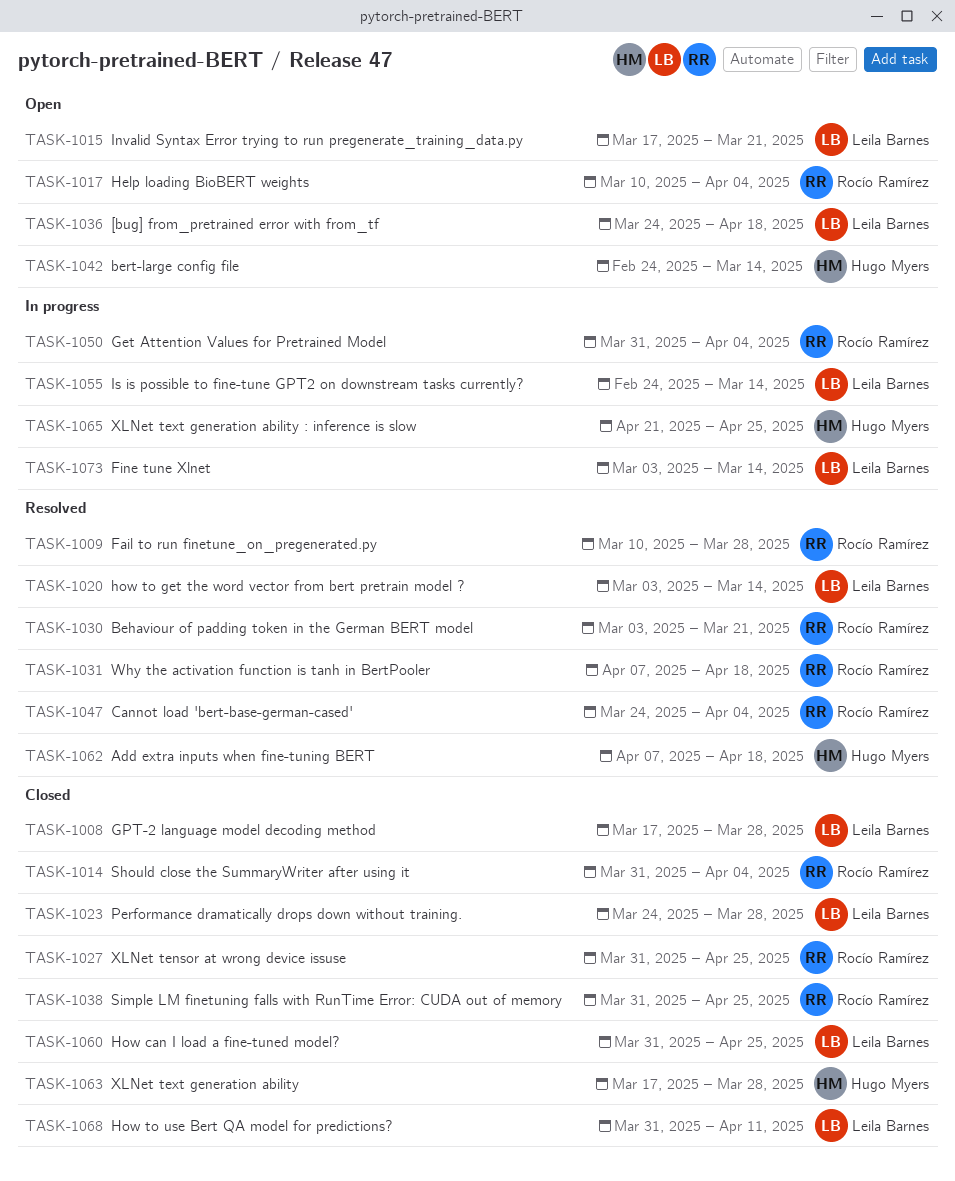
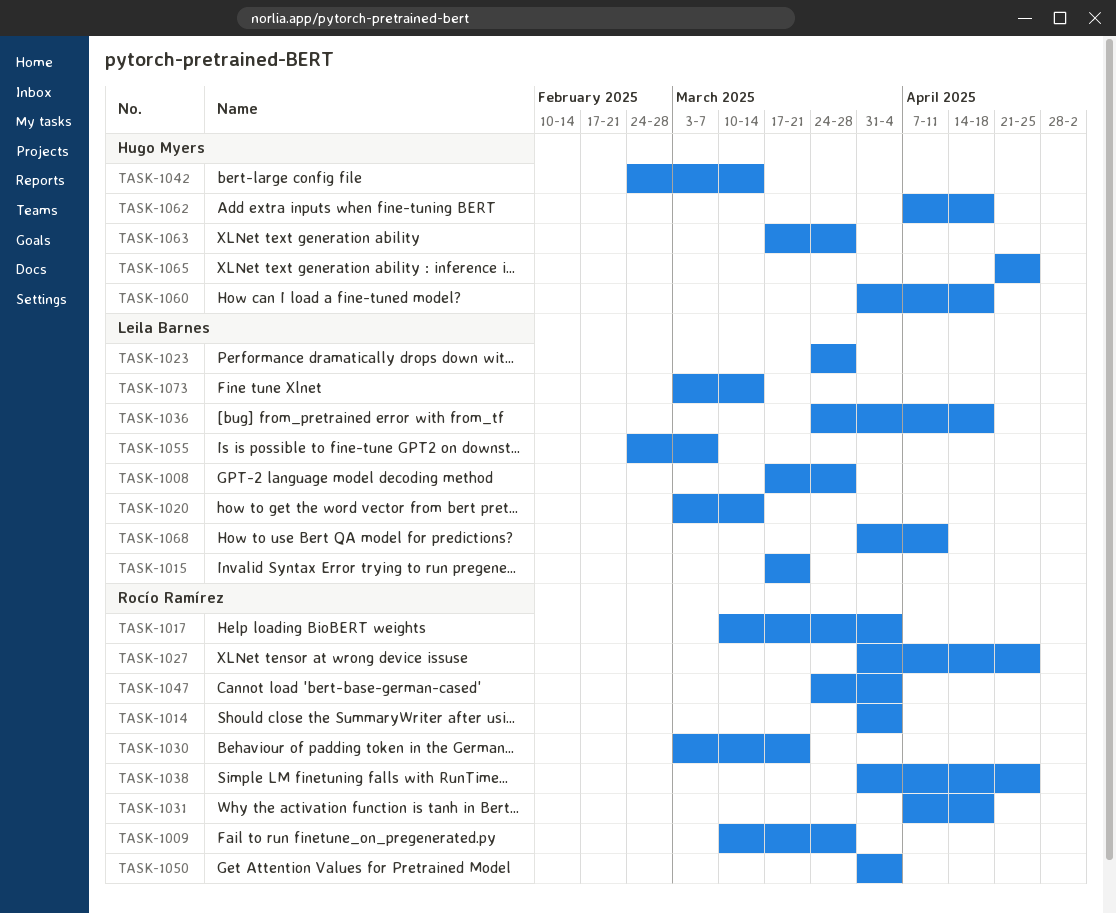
TASK-1055, due: Mar 14 -> Mar 7
TASK-1060, owner: Leila Barnes -> Hugo Myers
TASK-1060, due: Apr 25 -> Apr 18

